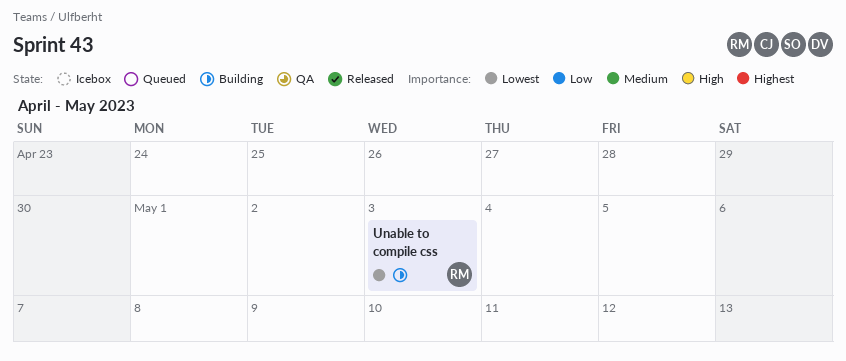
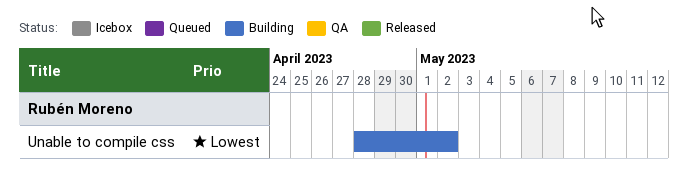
Unable to compile css, due: May 3 -> May 2

